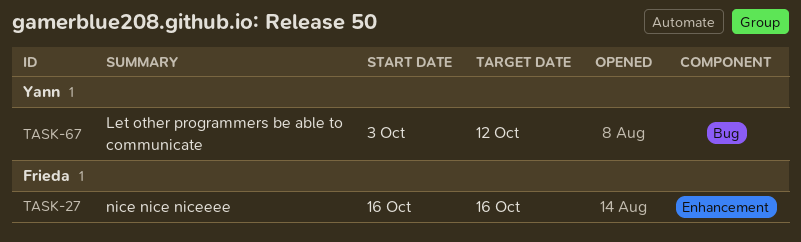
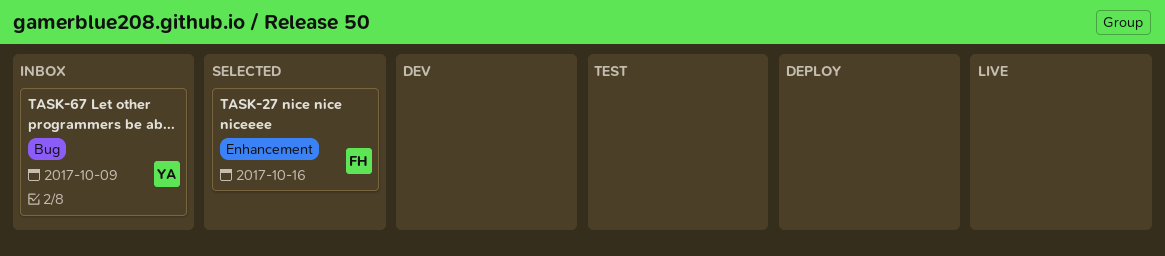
TASK-67, due: Oct 12 -> Oct 9

